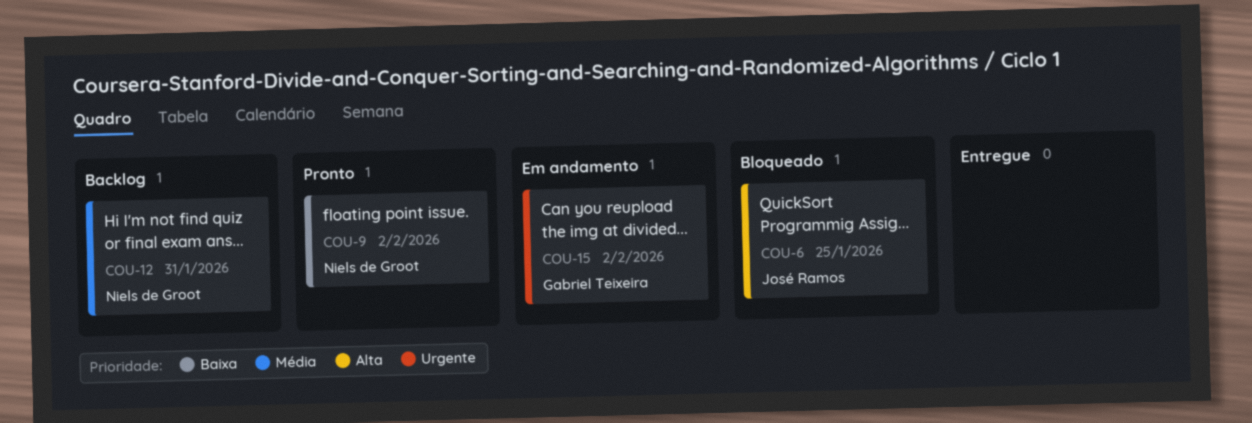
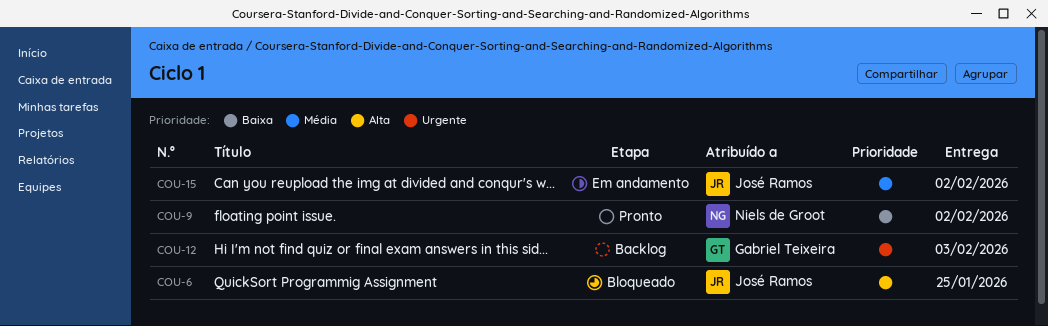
COU-12, owner: Niels de Groot -> Gabriel Teixeira
COU-12, priority: Média -> Urgente
COU-12, due: Jan 31 -> Feb 3
COU-15, owner: Gabriel Teixeira -> José Ramos
COU-15, priority: Urgente -> Média

